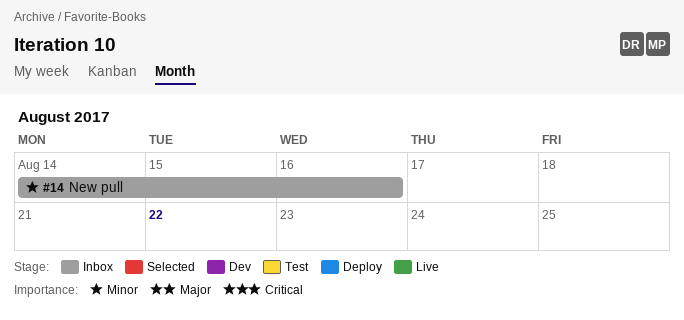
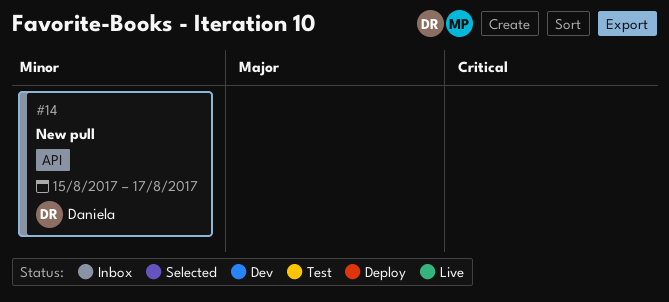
#14, start: Aug 14 -> Aug 15
#14, due: Aug 16 -> Aug 17

